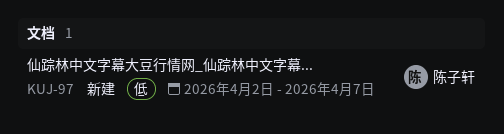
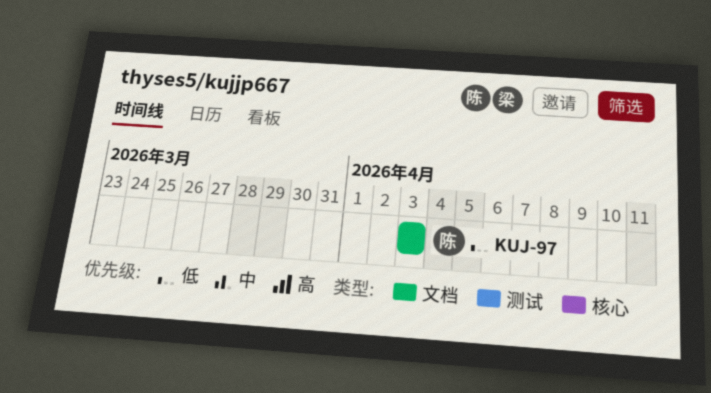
KUJ-97, start: Apr 2 -> Apr 3
KUJ-97, due: Apr 7 -> Apr 3

